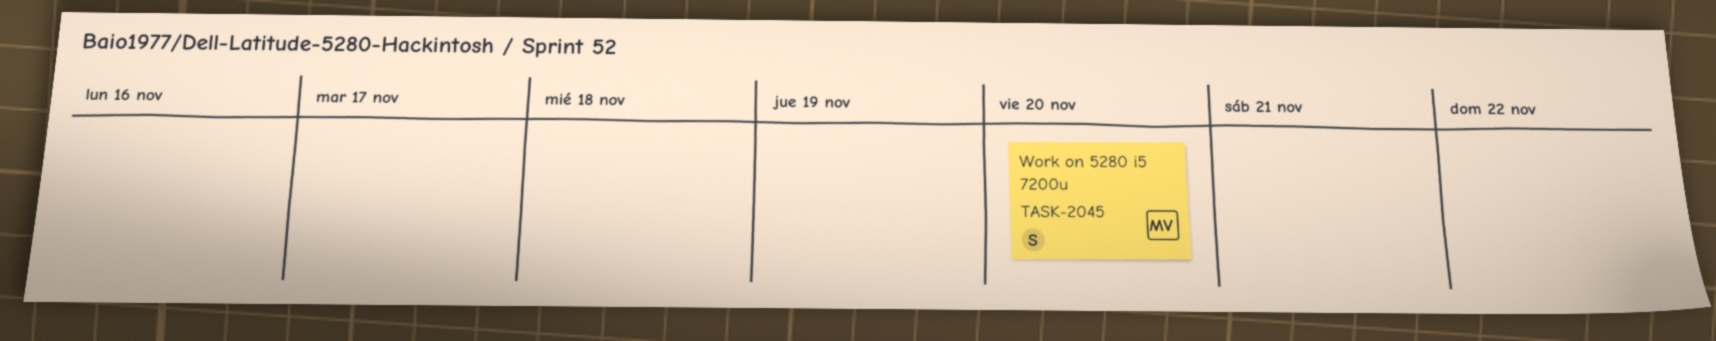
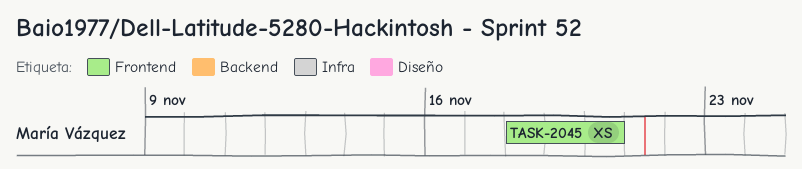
TASK-2045, estimate: S -> XS

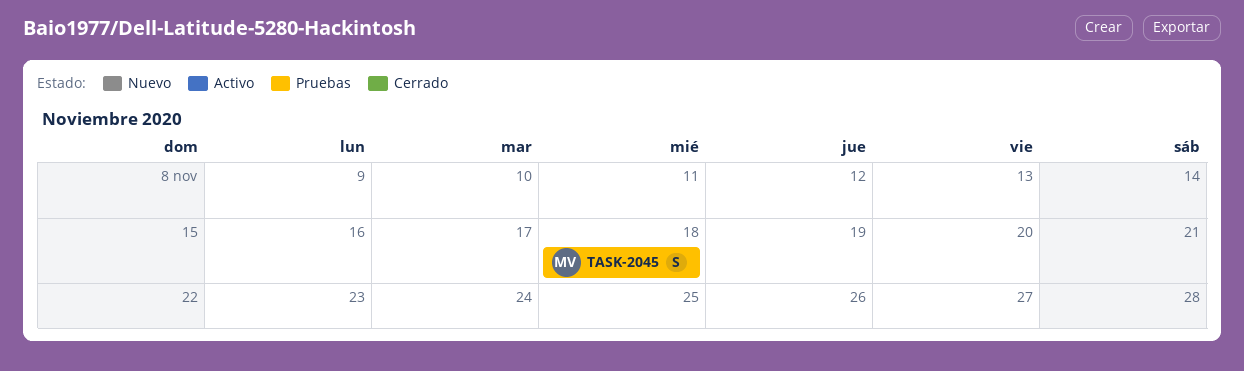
TASK-2045, estimate: XS -> S
TASK-2045, due: Nov 20 -> Nov 18

